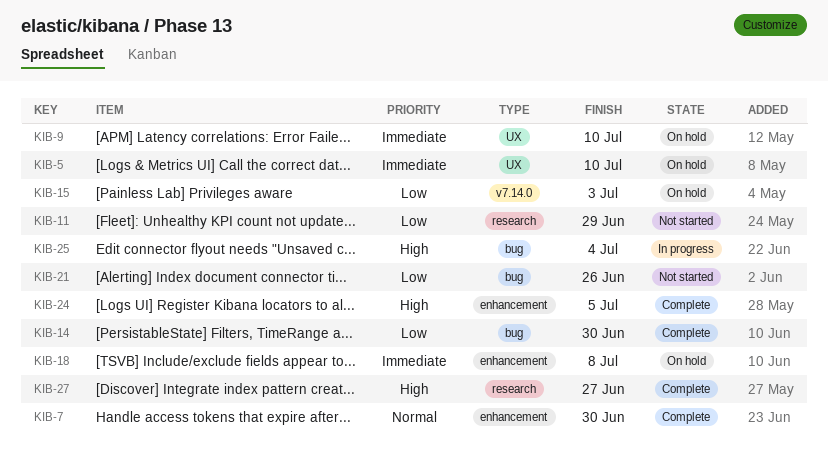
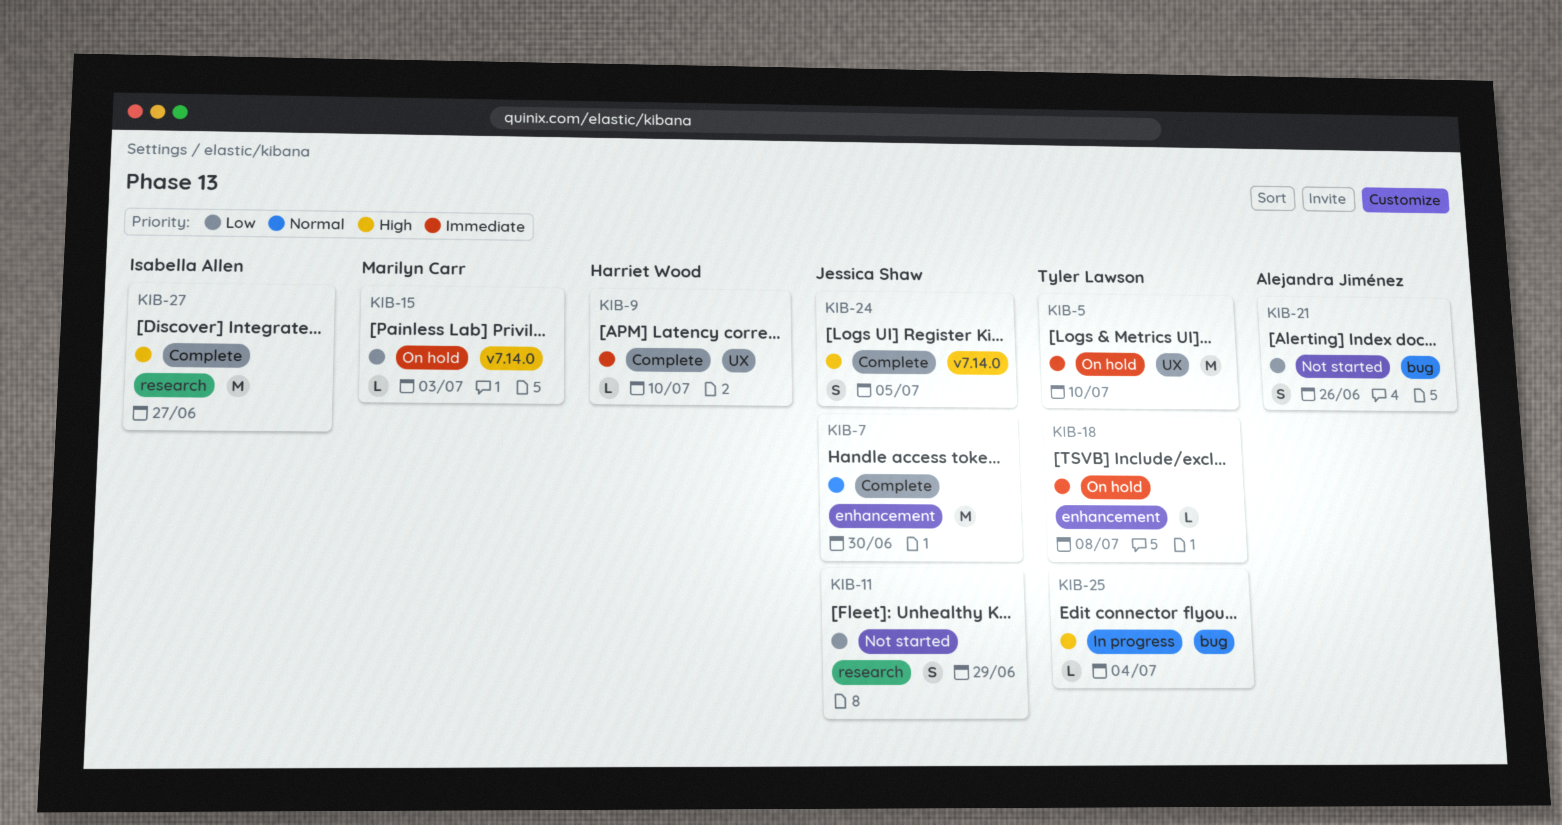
KIB-9, status: On hold -> Complete
KIB-14: present -> none
KIB-24, label: enhancement -> v7.14.0

